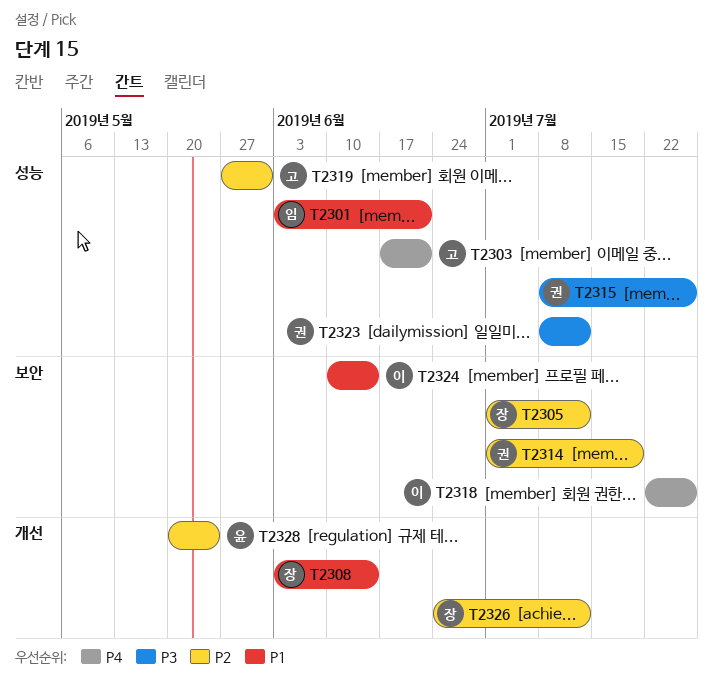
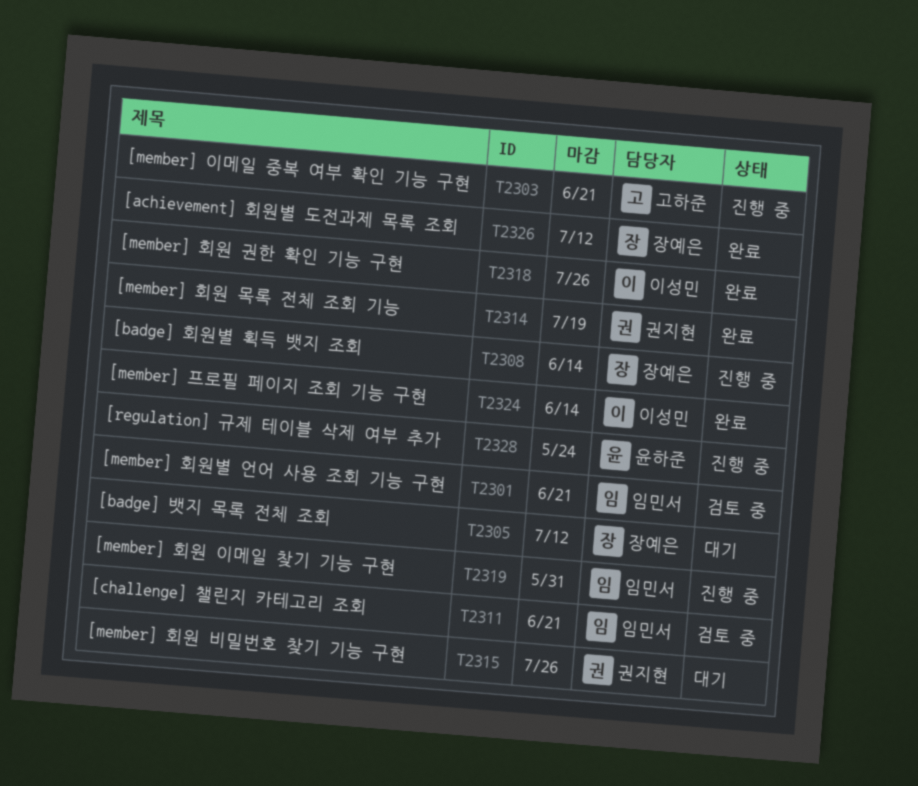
T2311: none -> present
T2319, owner: 고하준 -> 임민서
T2323: present -> none

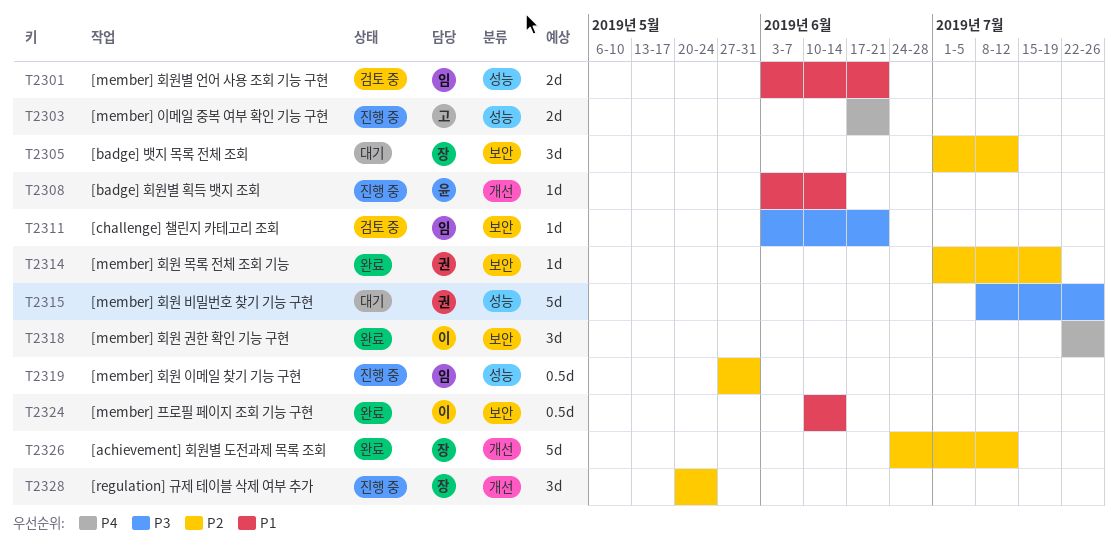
T2308, owner: 장예은 -> 윤하준
T2328, owner: 윤하준 -> 장예은

